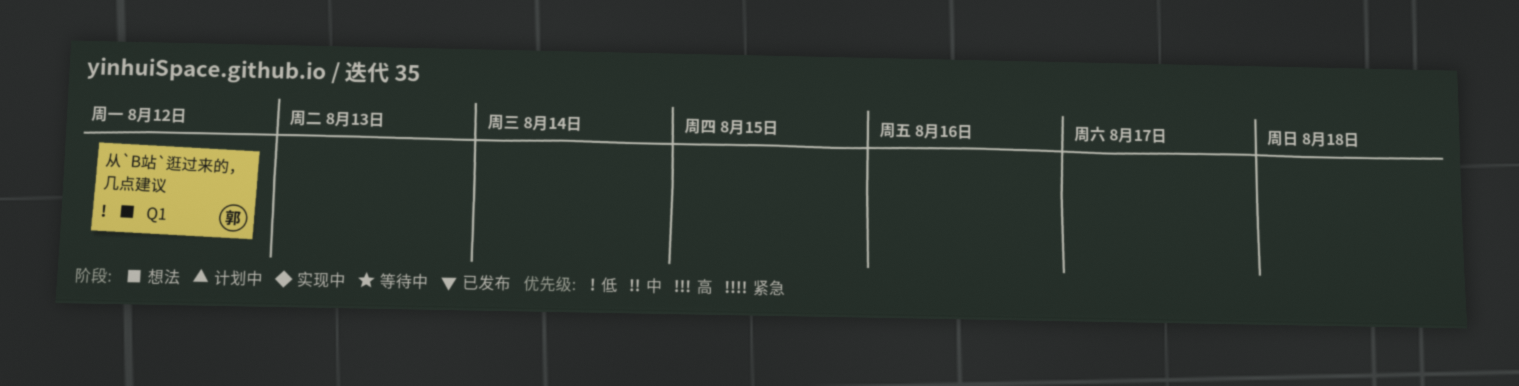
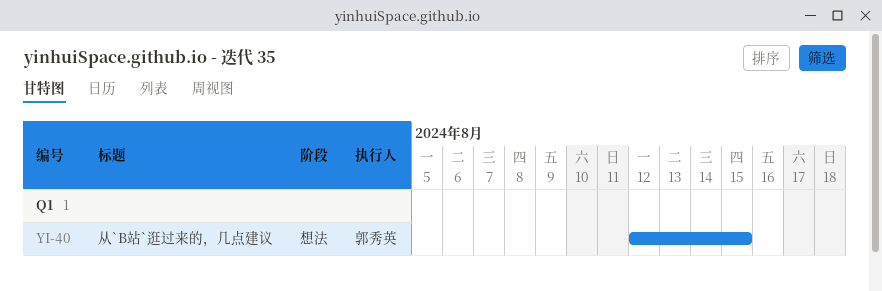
从`B站`逛过来的，几点建议, due: Aug 12 -> Aug 15

